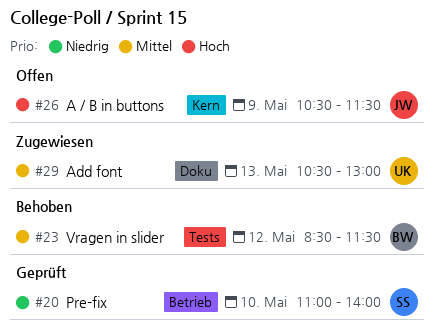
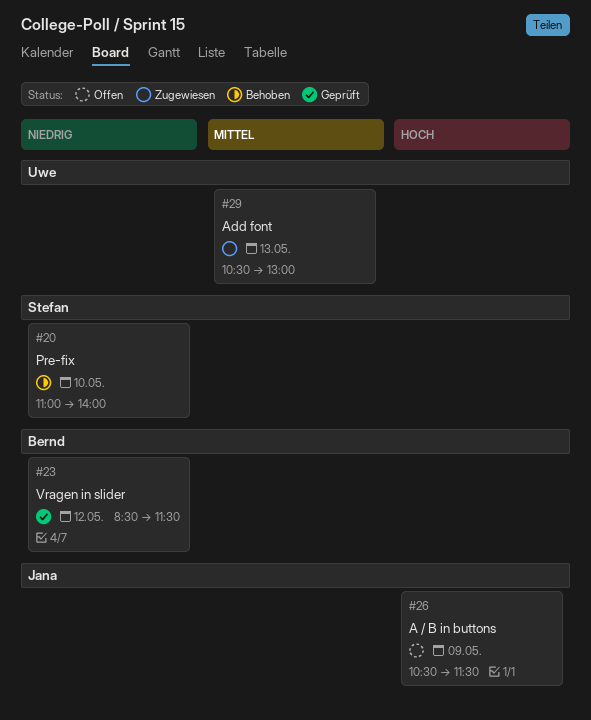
#20, status: Geprüft -> Behoben
#23, status: Behoben -> Geprüft
#23, priority: Mittel -> Niedrig

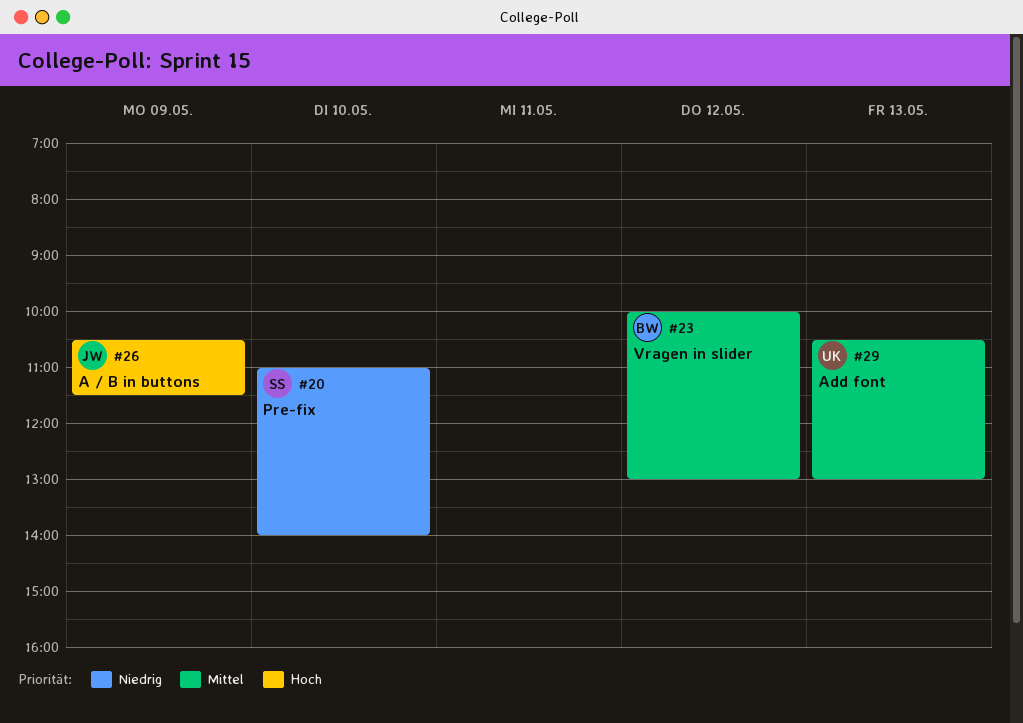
#23, priority: Niedrig -> Mittel
#23, begins: 08:30 -> 10:00
#23, ends: 11:30 -> 13:00

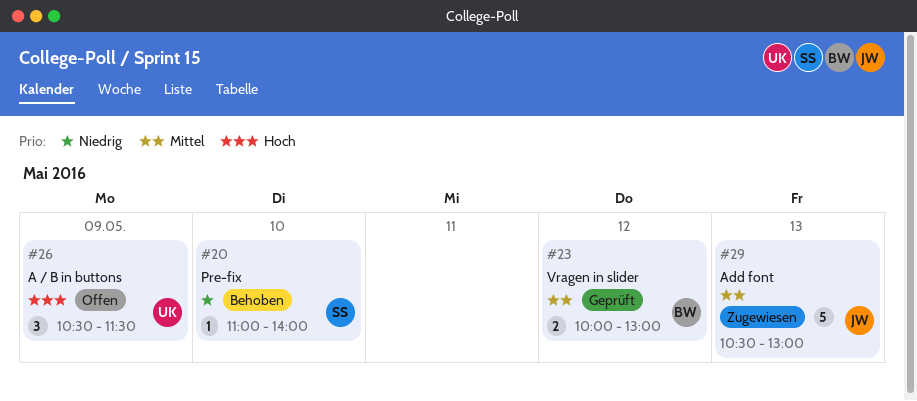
#26, owner: JW -> UK
#29, owner: UK -> JW

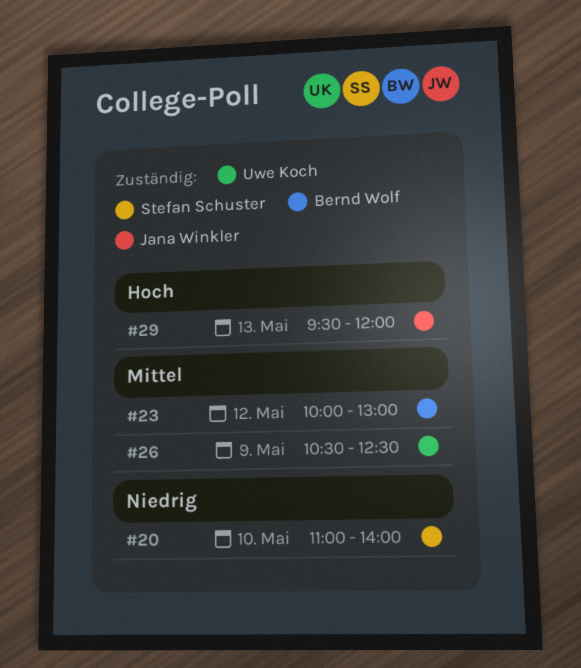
#26, priority: Hoch -> Mittel
#26, ends: 11:30 -> 12:30
#29, priority: Mittel -> Hoch
#29, begins: 10:30 -> 09:30
#29, ends: 13:00 -> 12:00

